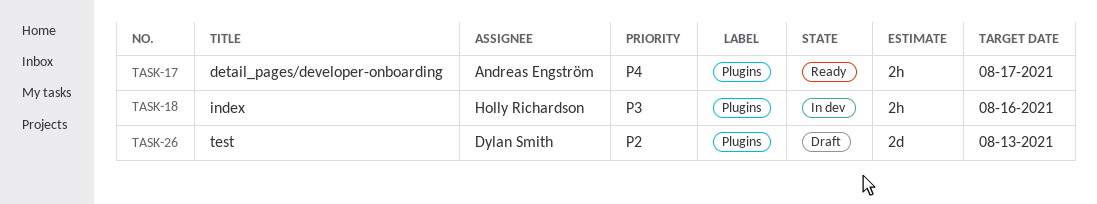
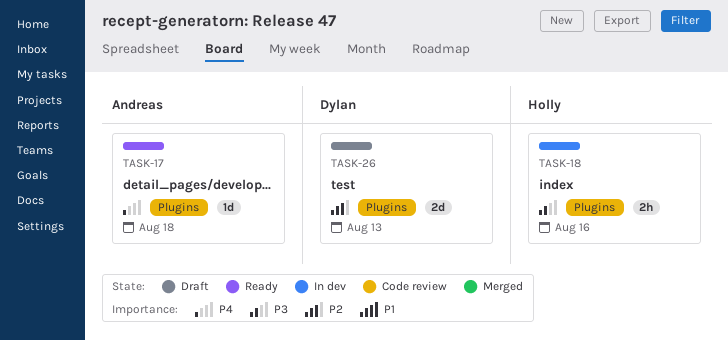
TASK-17, estimate: 2h -> 1d
TASK-17, due: Aug 17 -> Aug 18

